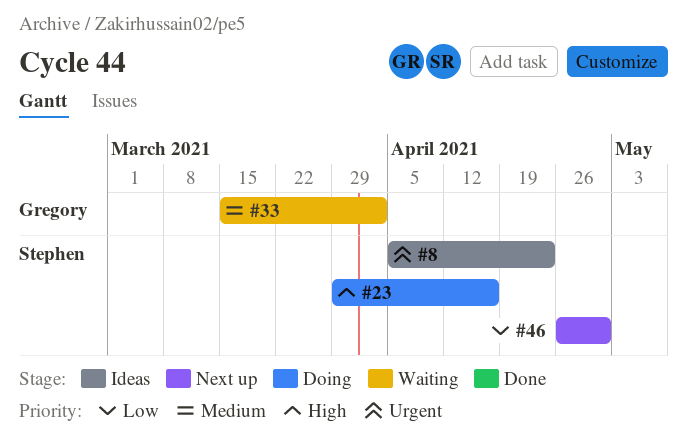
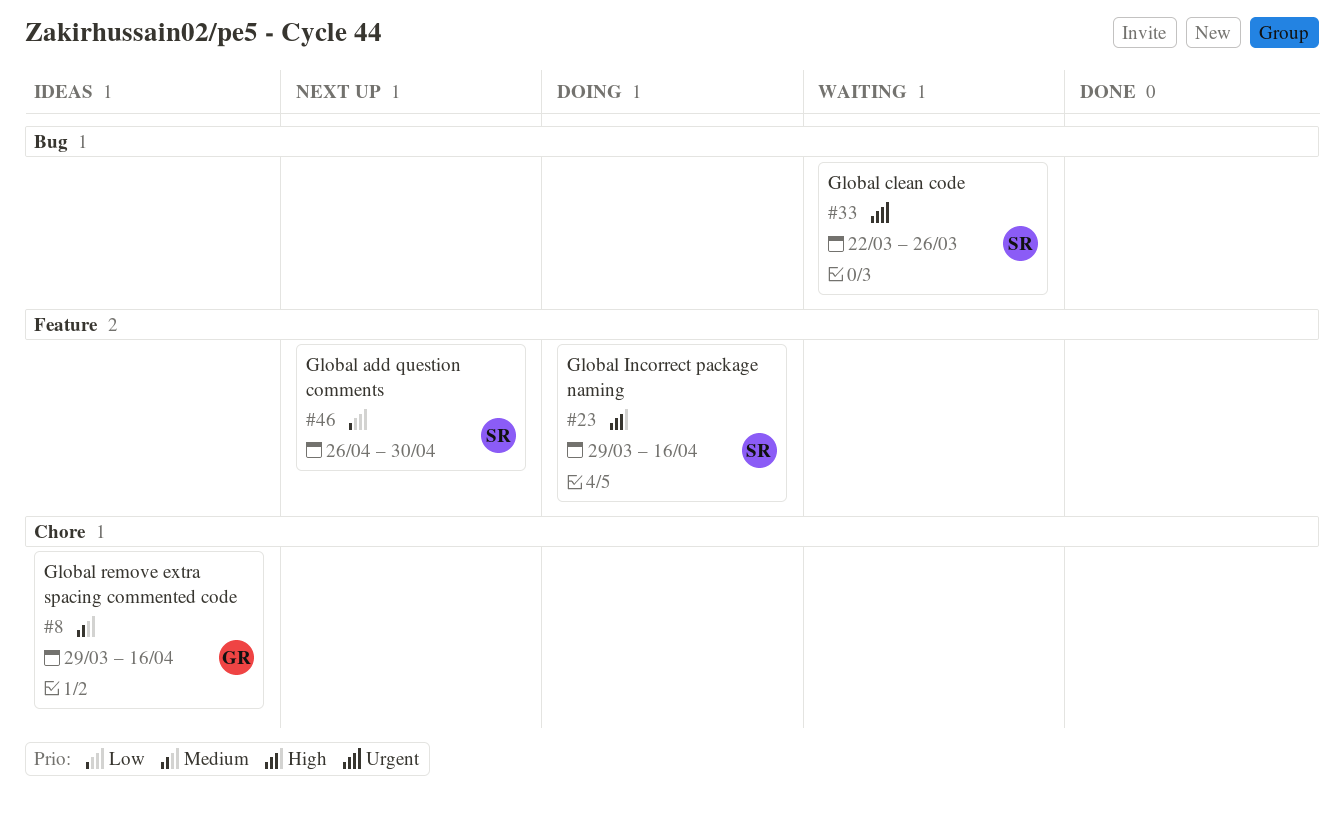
#8, owner: Stephen -> Gregory
#8, priority: Urgent -> Medium
#8, start: Apr 5 -> Mar 29
#8, due: Apr 23 -> Apr 16
#33, owner: Gregory -> Stephen
#33, priority: Medium -> Urgent
#33, start: Mar 15 -> Mar 22
#33, due: Apr 2 -> Mar 26

